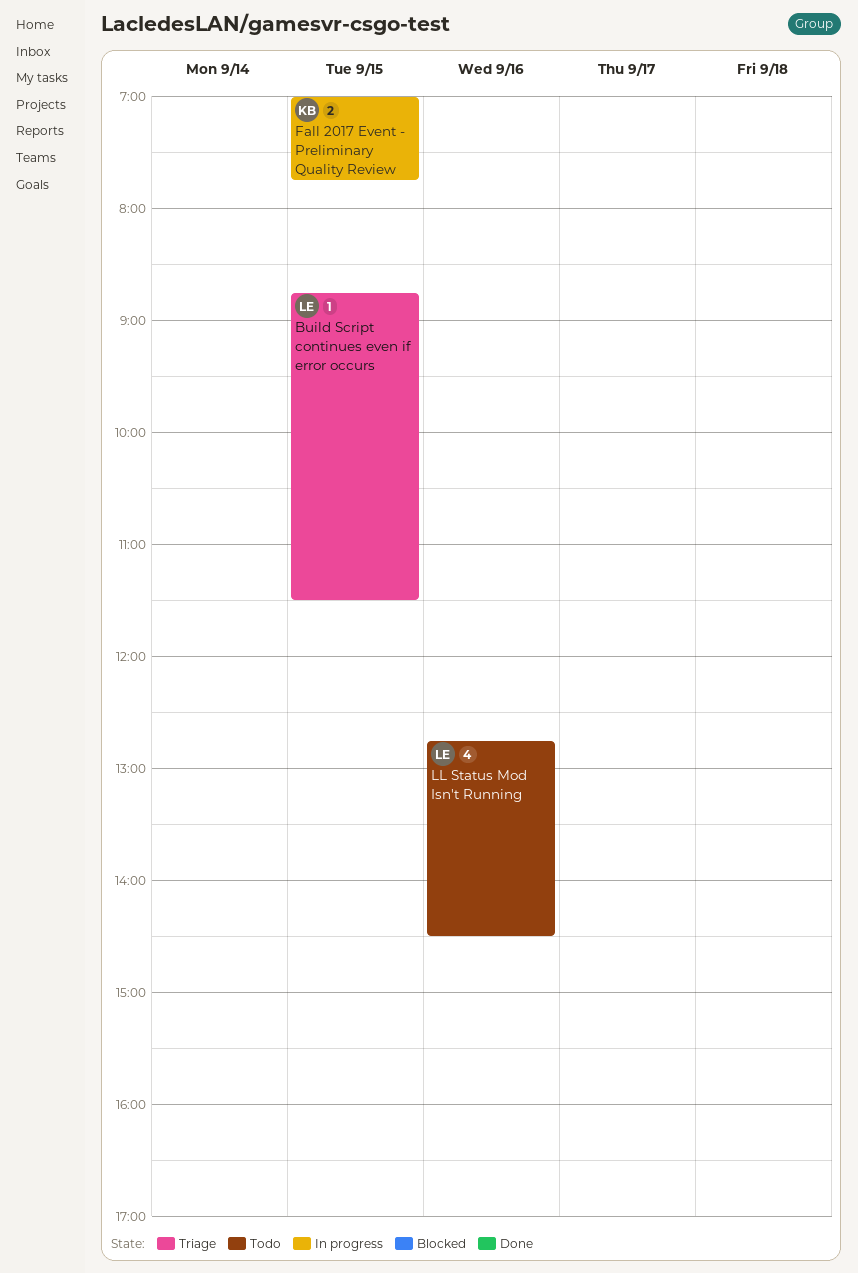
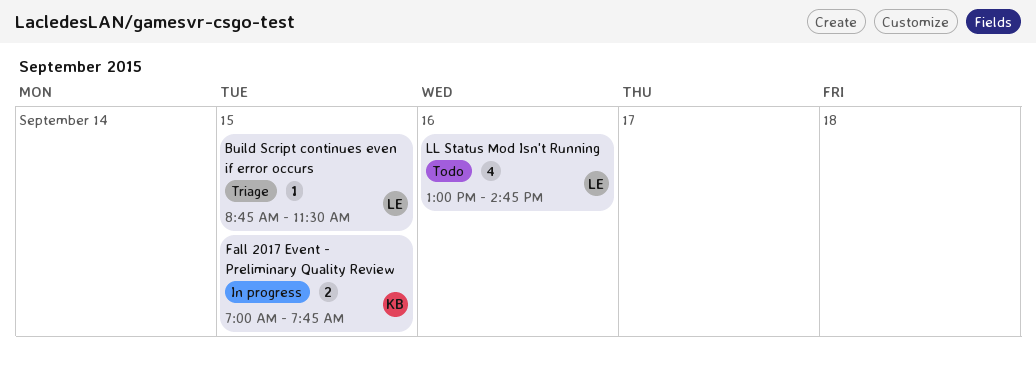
LL Status Mod Isn't Running, begins: 12:45 -> 13:00
LL Status Mod Isn't Running, ends: 14:30 -> 14:45

